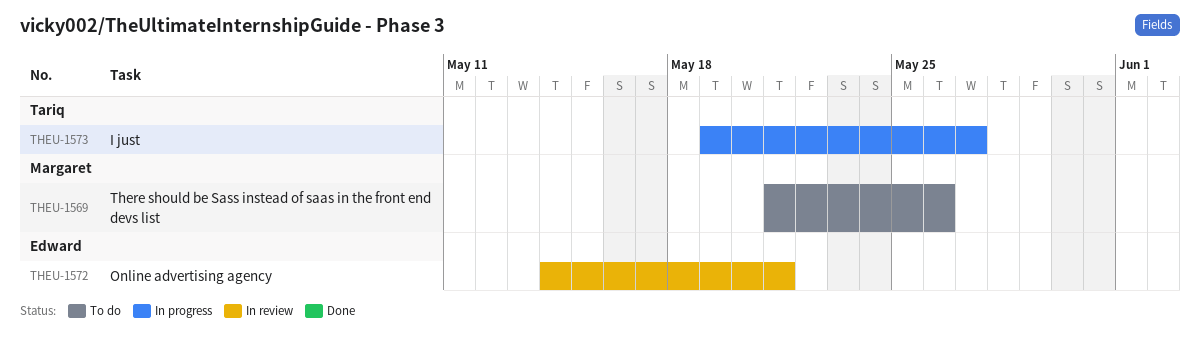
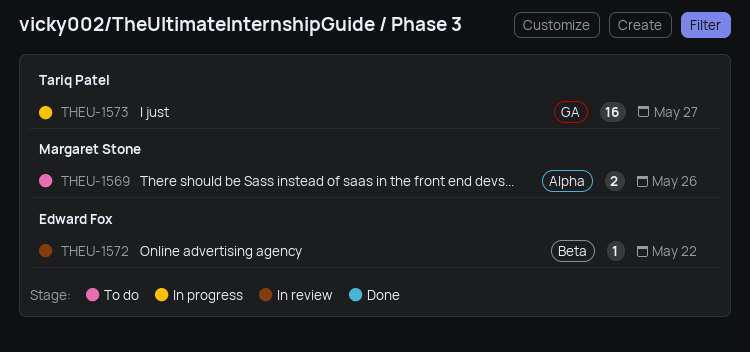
THEU-1572, due: May 21 -> May 22

